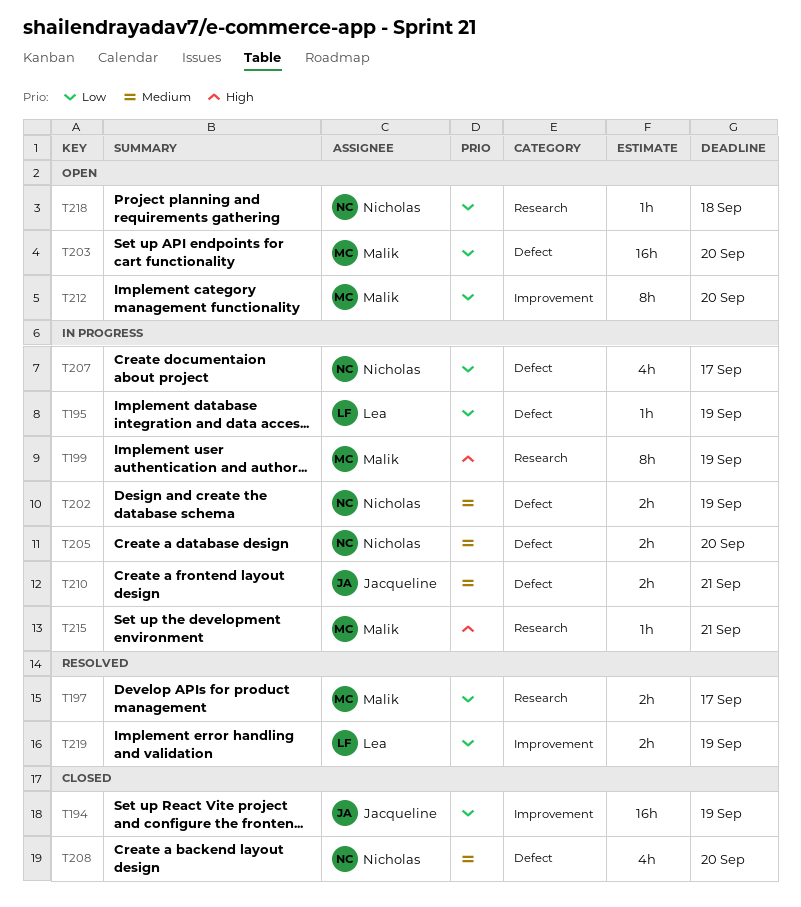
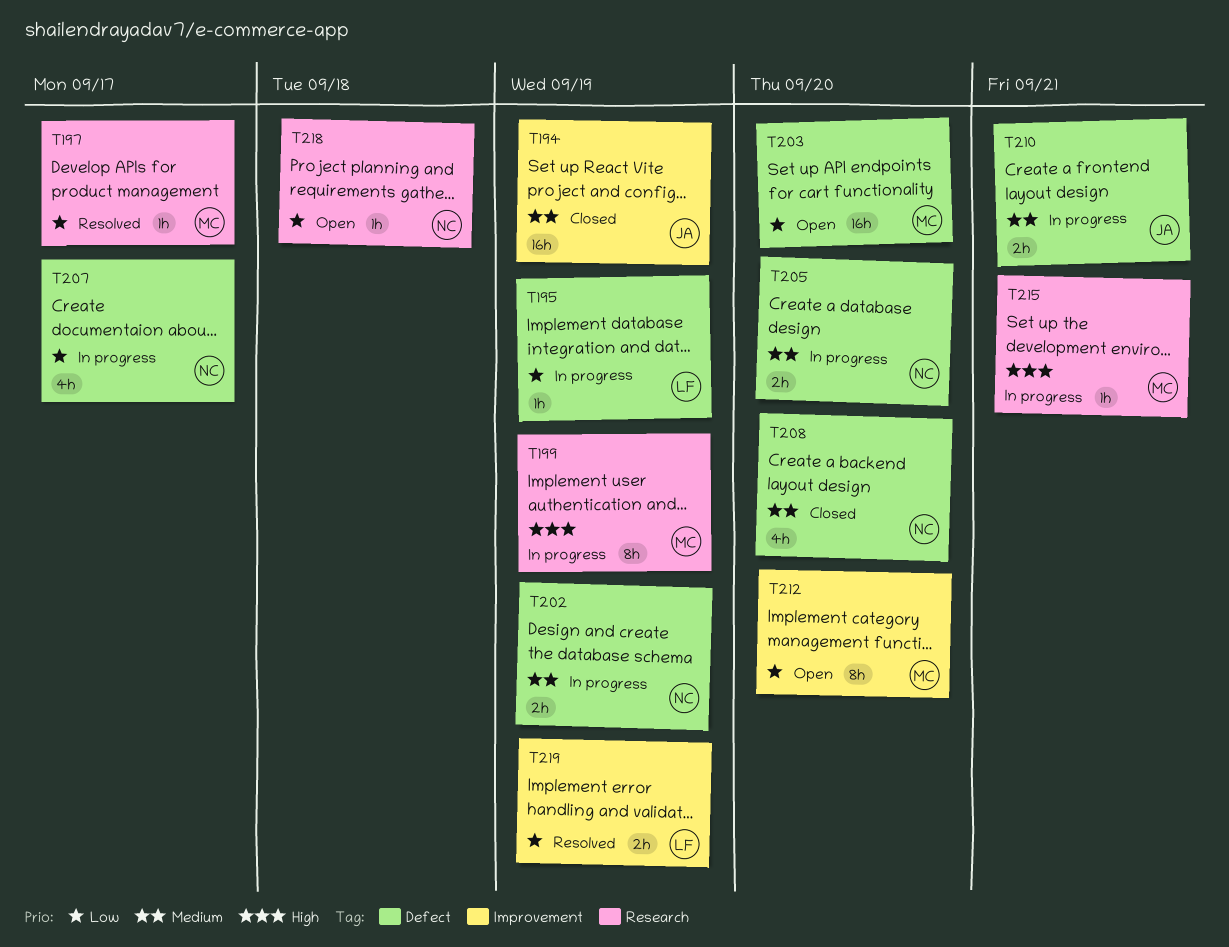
T194, priority: Low -> Medium
T197, estimate: 2h -> 1h

